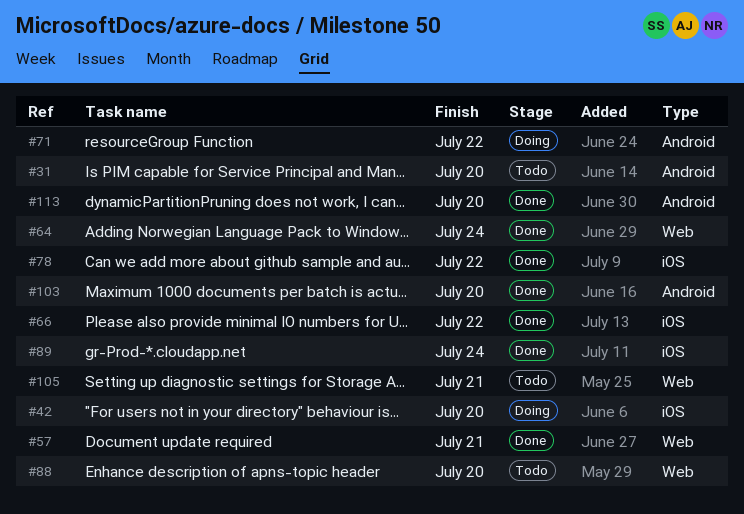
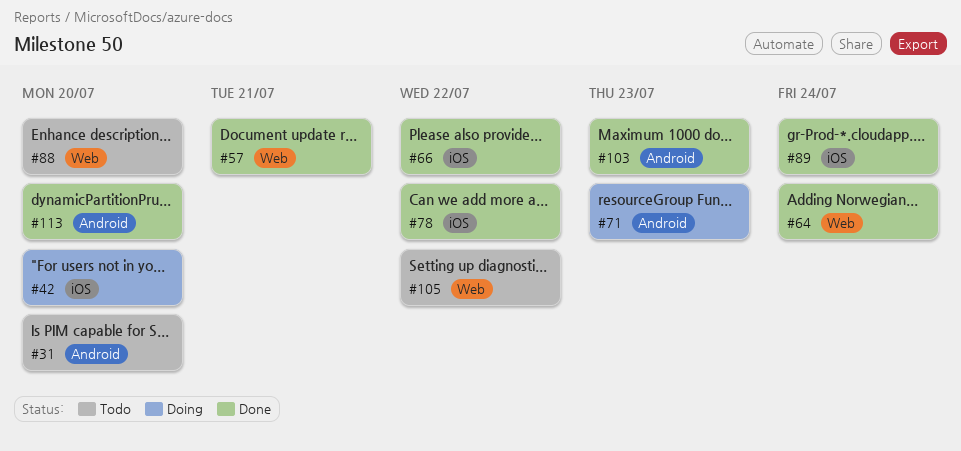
#71, due: Jul 22 -> Jul 23
#103, due: Jul 20 -> Jul 23
#105, due: Jul 21 -> Jul 22

